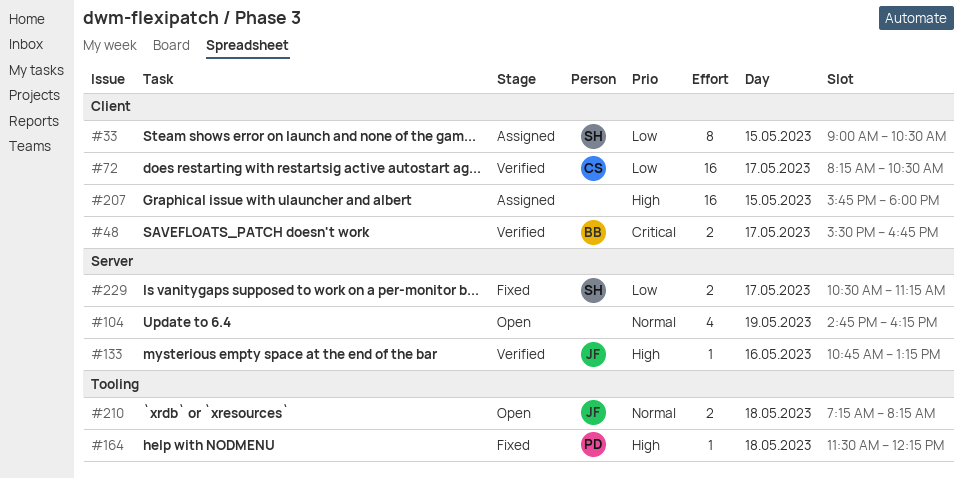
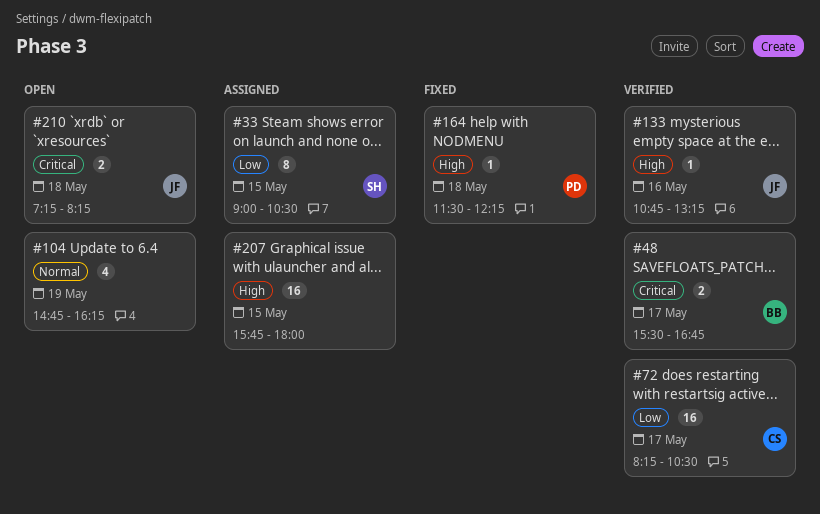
#210, priority: Normal -> Critical
#229: present -> none

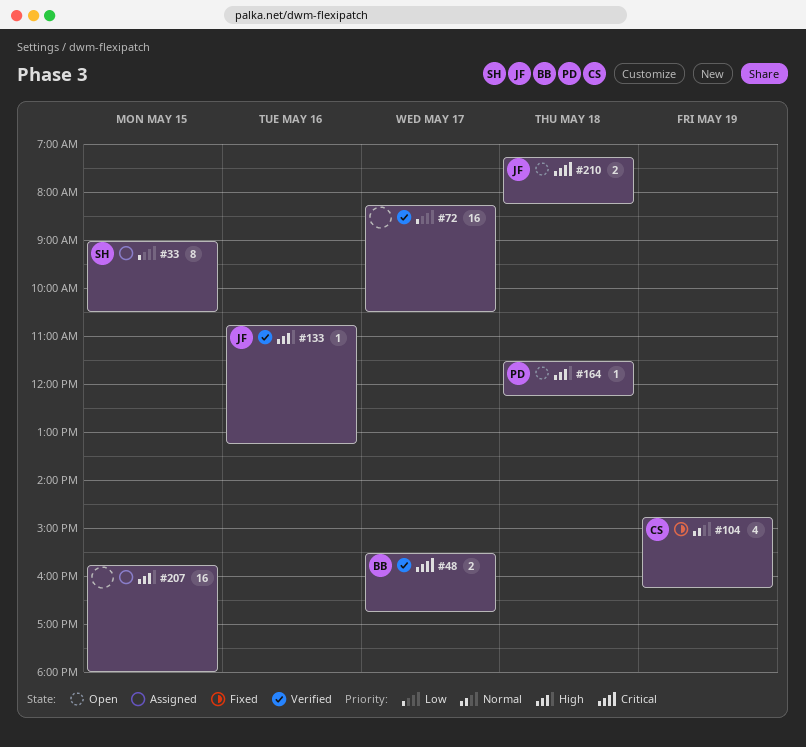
#72, owner: CS -> none
#104, status: Open -> Fixed
#104, owner: none -> CS
#164, status: Fixed -> Open

